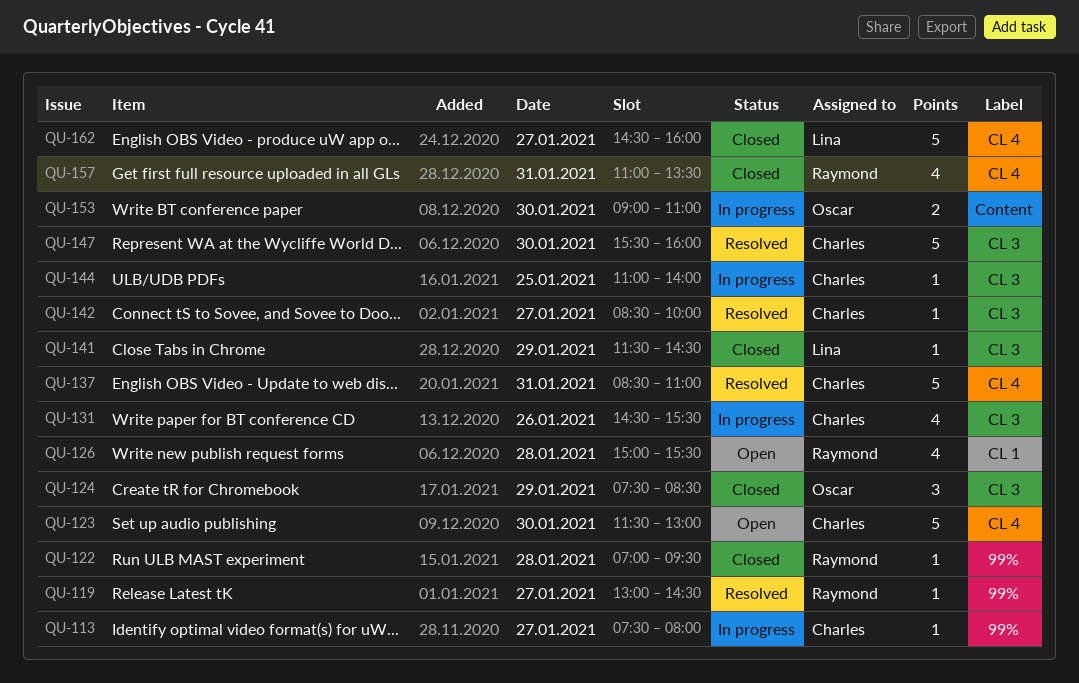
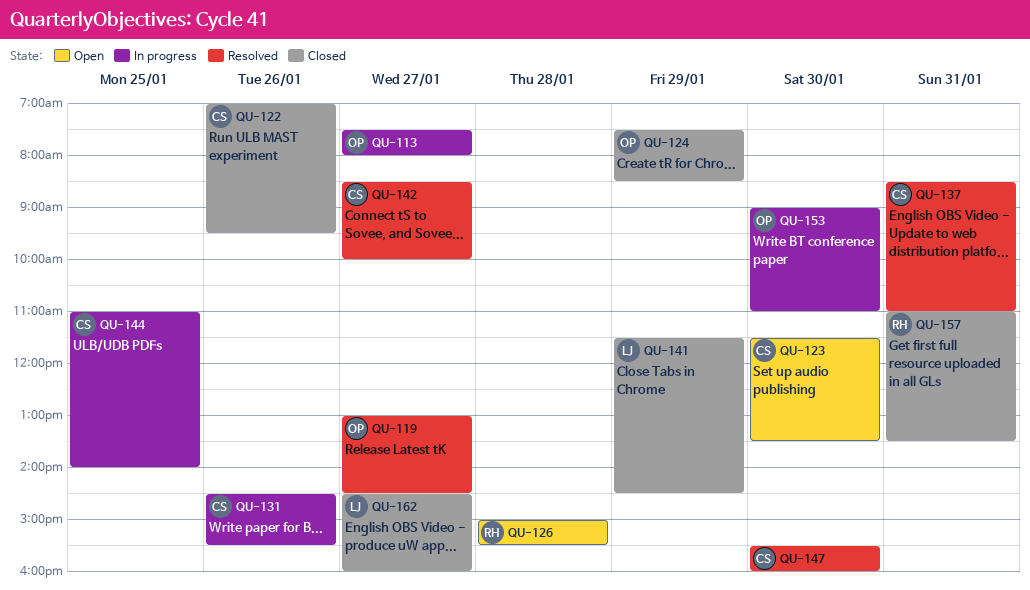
QU-113, owner: Charles -> Oscar
QU-119, owner: Raymond -> Oscar
QU-122, owner: Raymond -> Charles
QU-122, day: Jan 28 -> Jan 26
QU-123, ends: 13:00 -> 13:30

